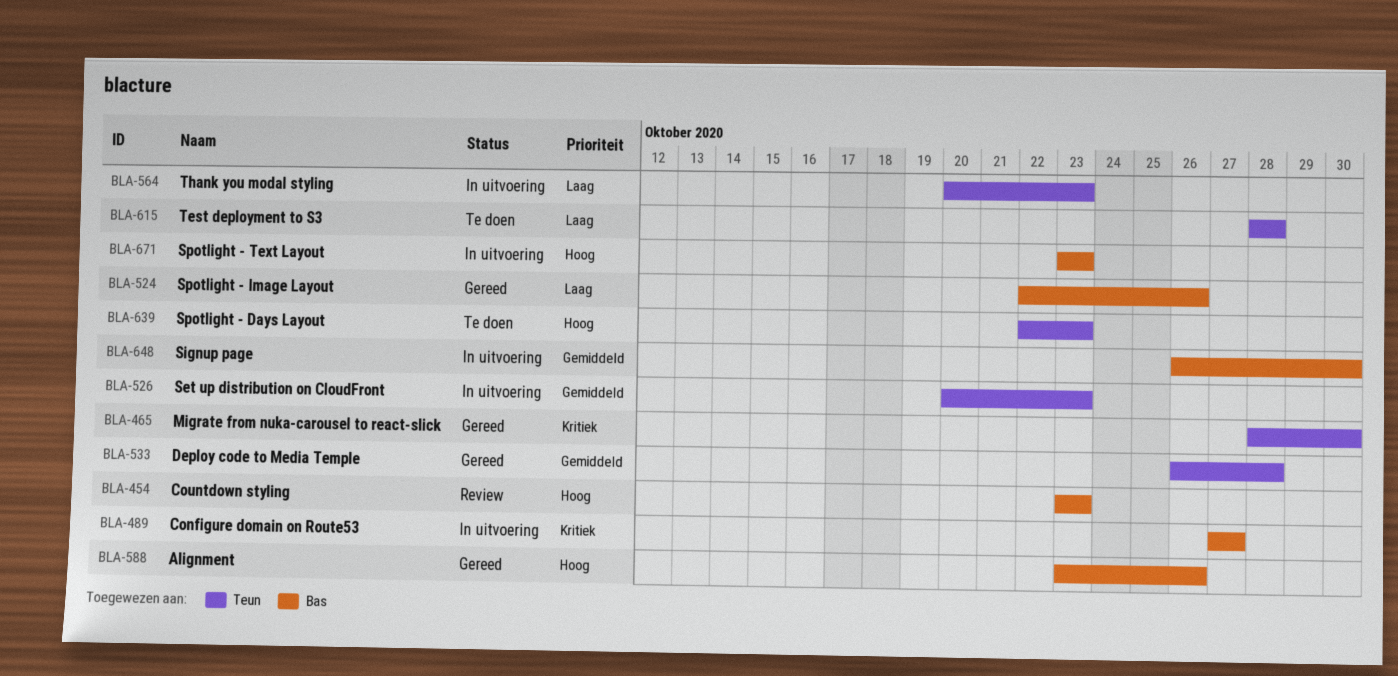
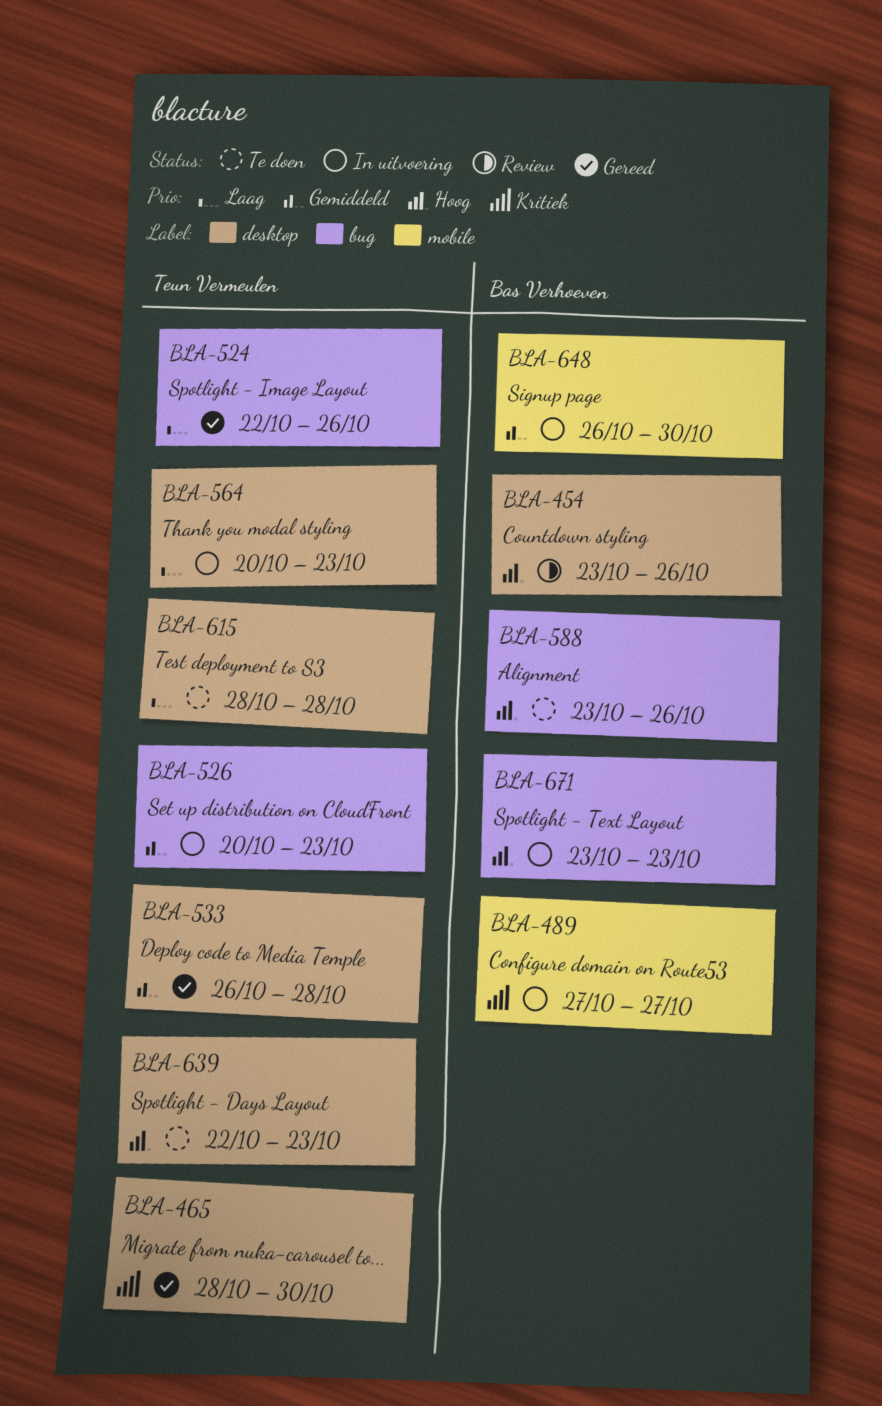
BLA-454, due: Oct 23 -> Oct 26
BLA-524, owner: Bas Verhoeven -> Teun Vermeulen
BLA-588, status: Gereed -> Te doen

